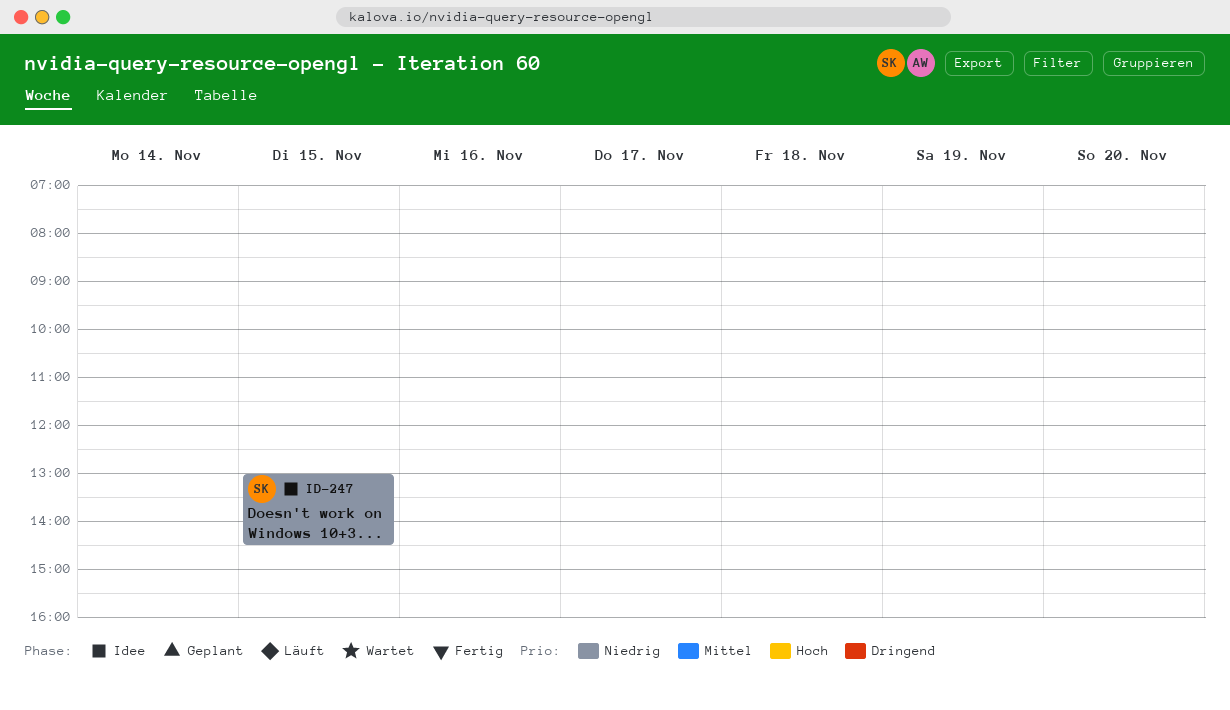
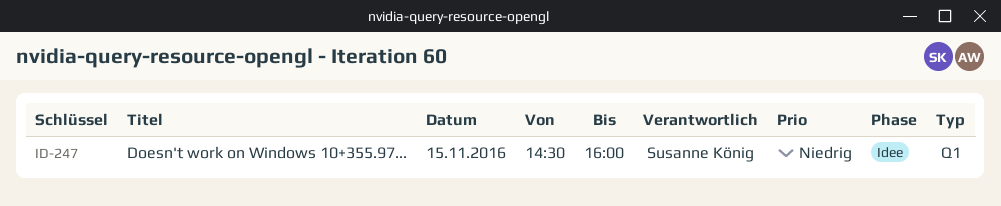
ID-247, begins: 13:00 -> 14:30
ID-247, ends: 14:30 -> 16:00

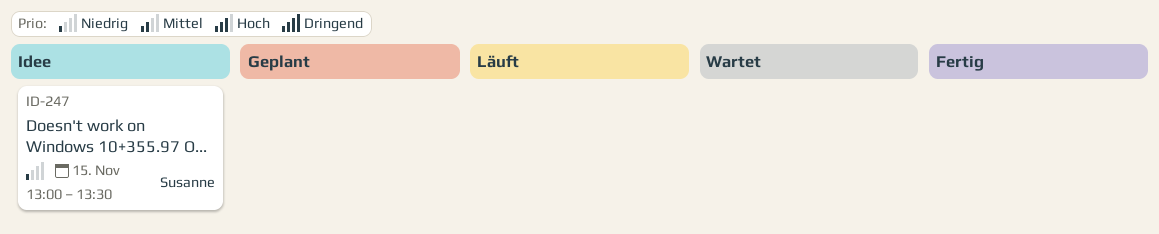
ID-247, begins: 14:30 -> 13:00
ID-247, ends: 16:00 -> 13:30

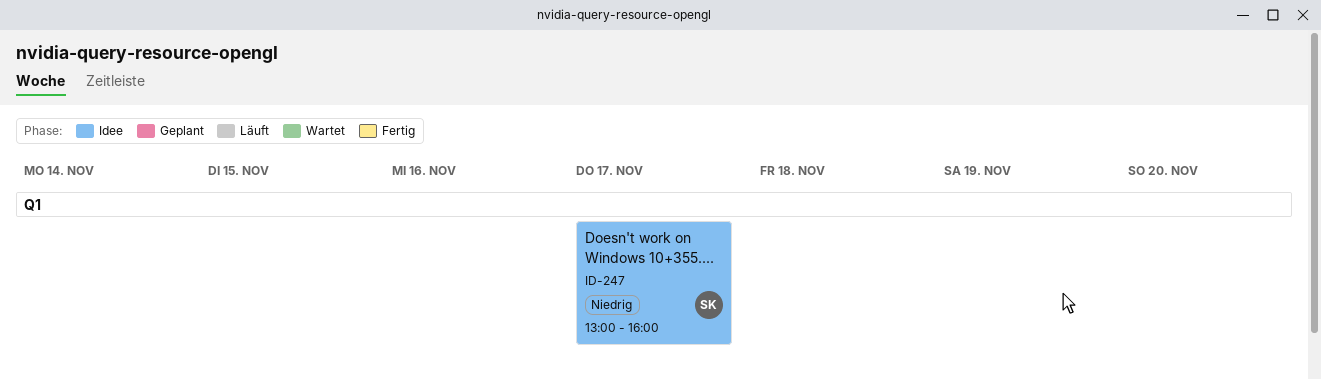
ID-247, day: Nov 15 -> Nov 17
ID-247, ends: 13:30 -> 16:00

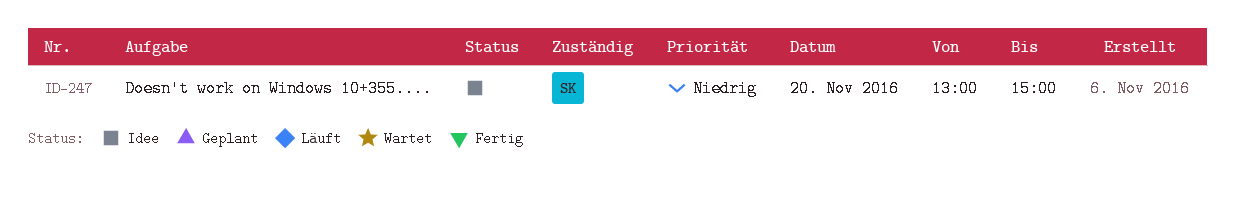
ID-247, day: Nov 17 -> Nov 20
ID-247, ends: 16:00 -> 15:00

